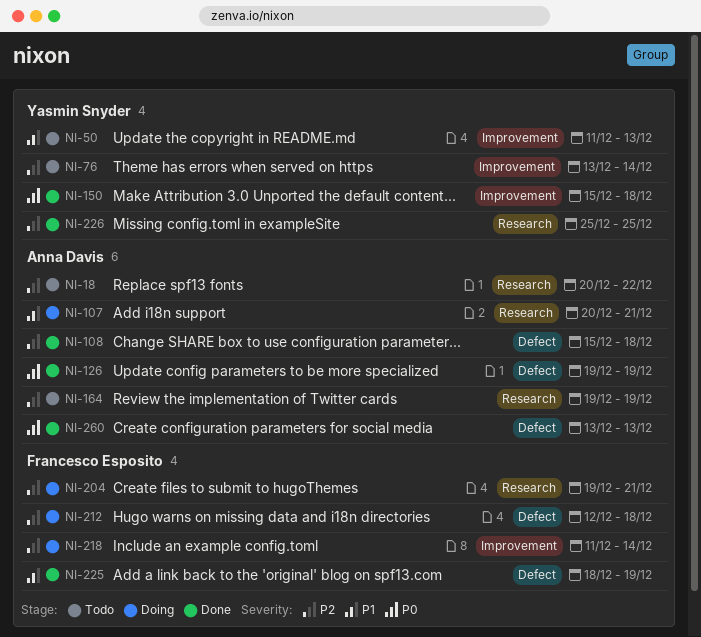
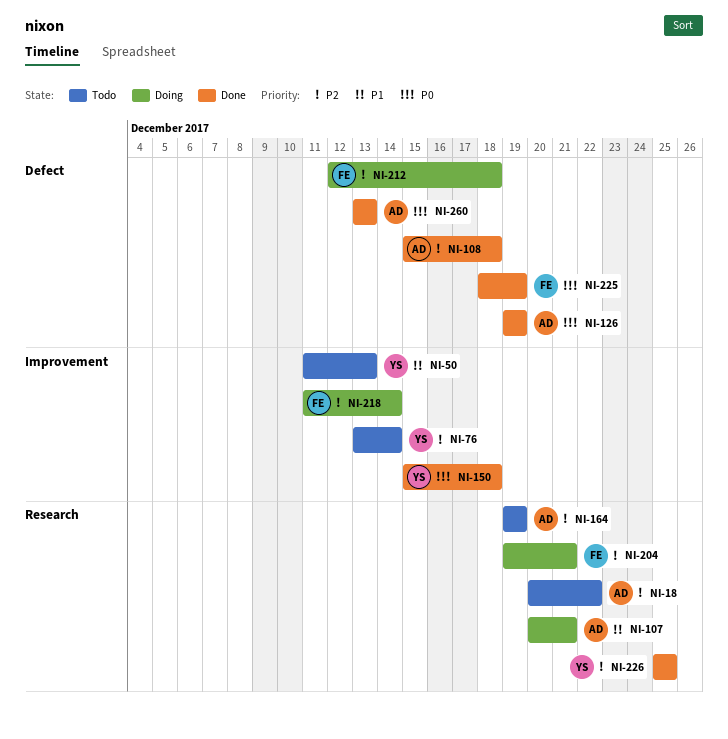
NI-225, priority: P1 -> P0

